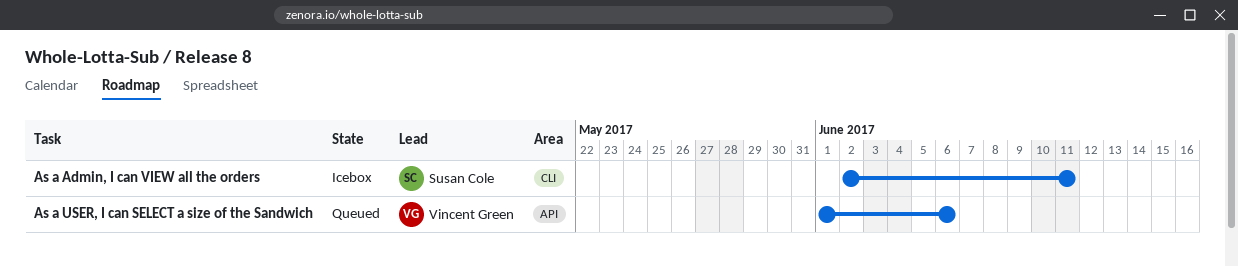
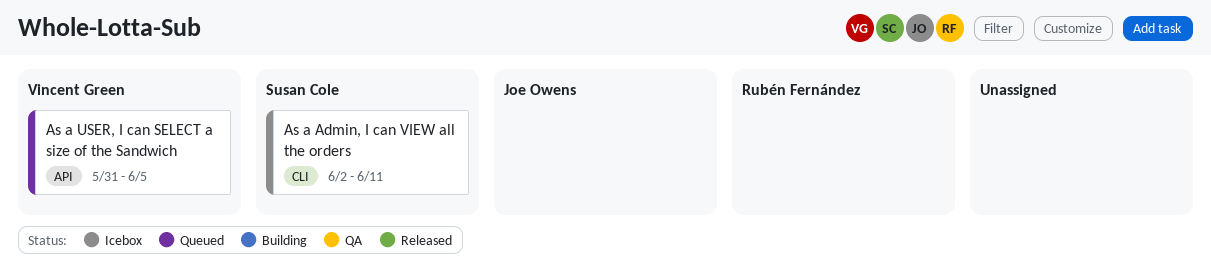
As a USER, I can SELECT a size of the Sandwich, start: Jun 1 -> May 31
As a USER, I can SELECT a size of the Sandwich, due: Jun 6 -> Jun 5

